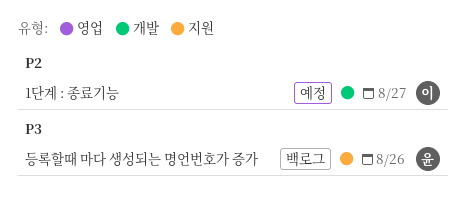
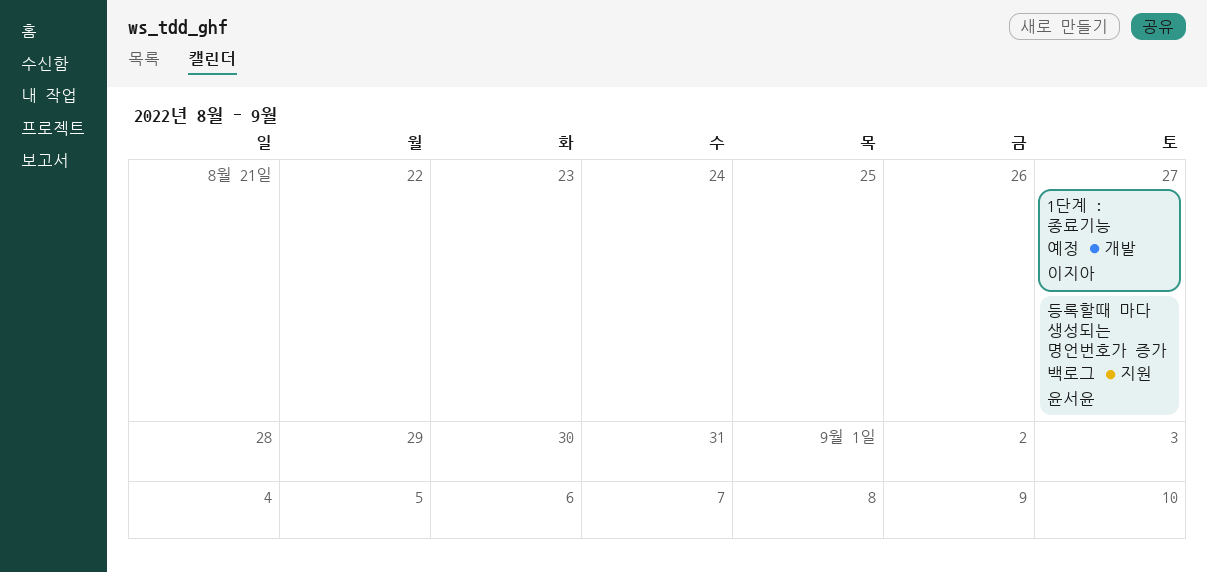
등록할때 마다 생성되는 명언번호가 증가, due: Aug 26 -> Aug 27

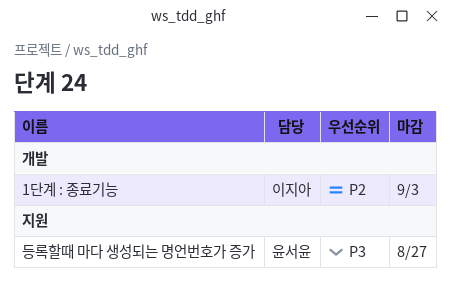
1단계 : 종료기능, due: Aug 27 -> Sep 3

